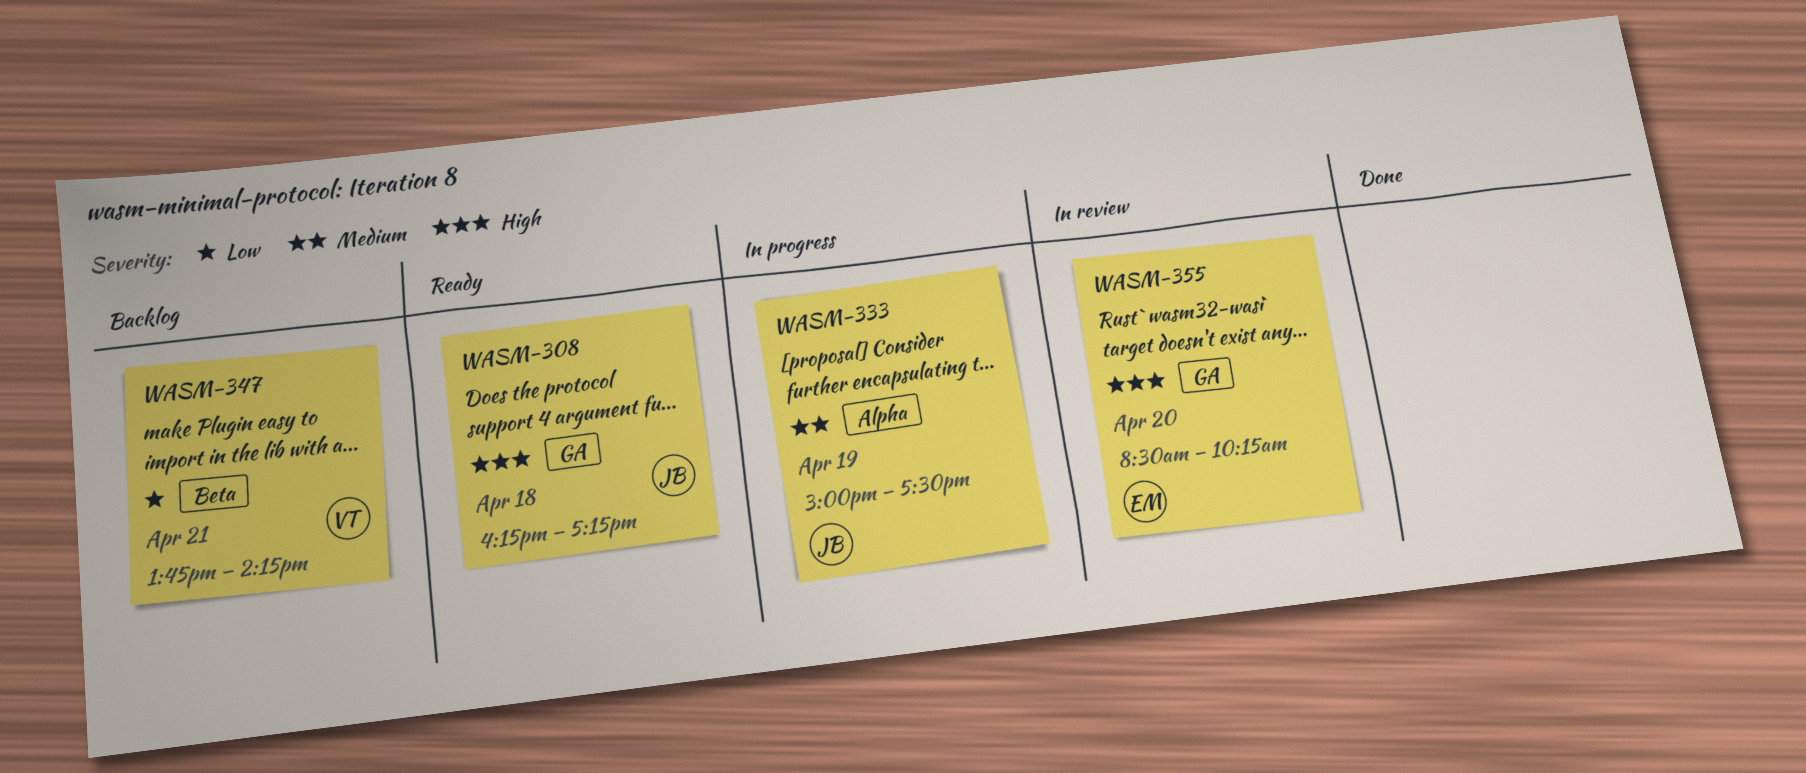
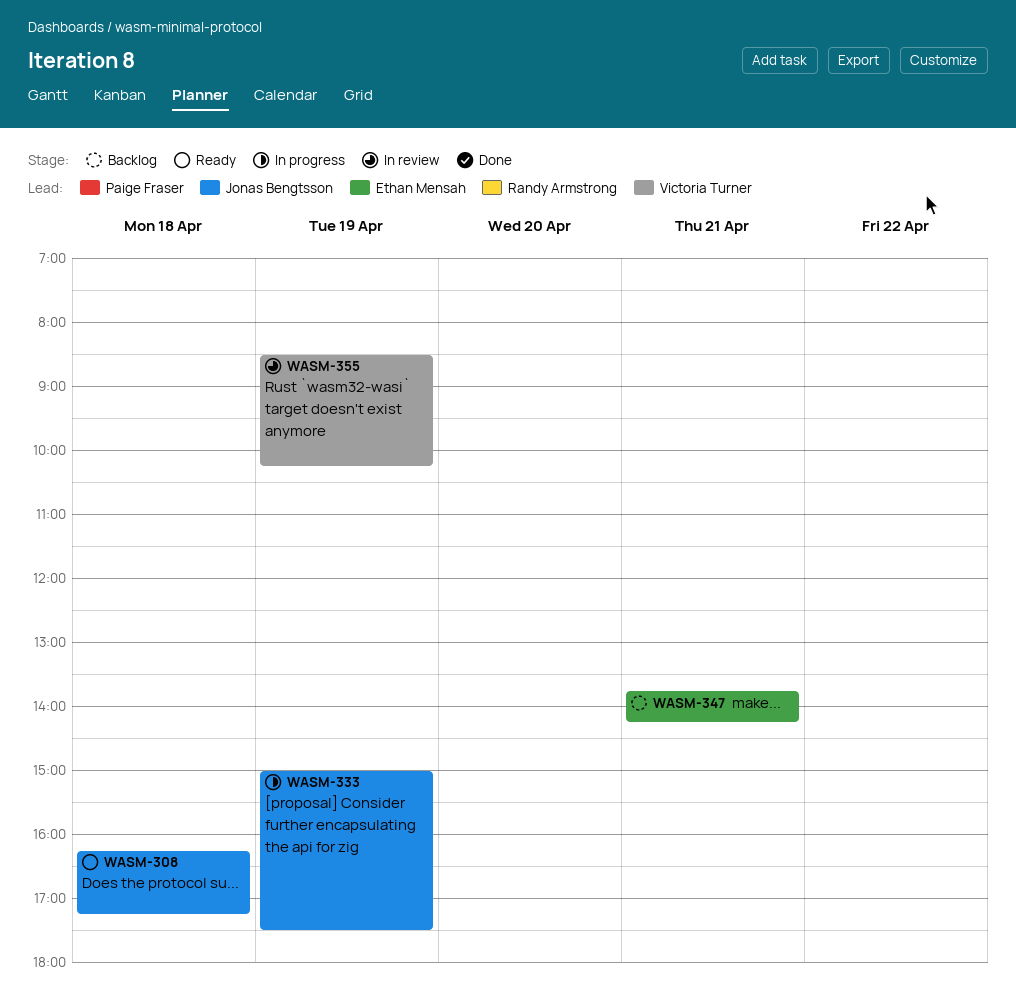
WASM-347, owner: Victoria Turner -> Ethan Mensah
WASM-355, owner: Ethan Mensah -> Victoria Turner
WASM-355, day: Apr 20 -> Apr 19

